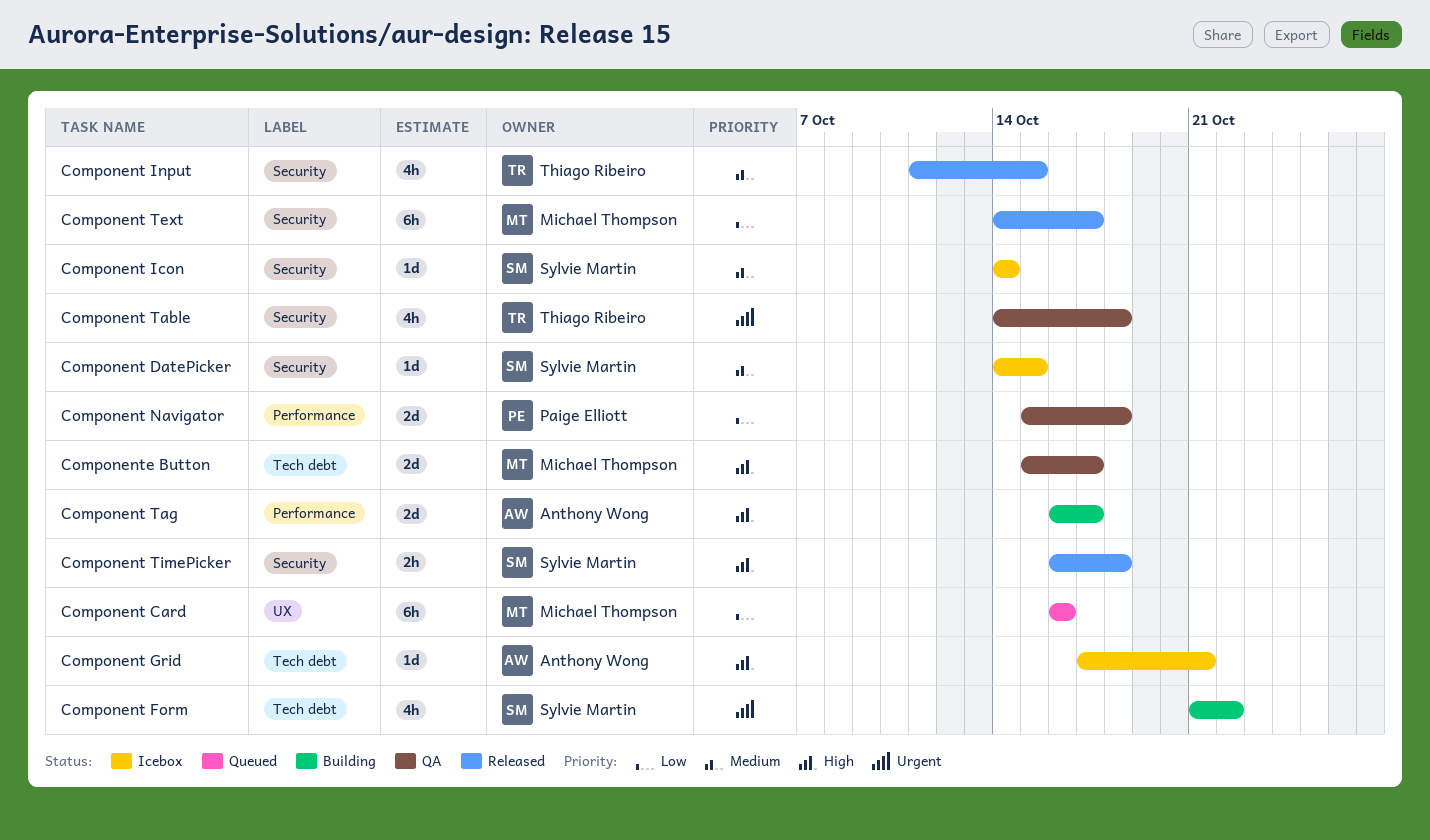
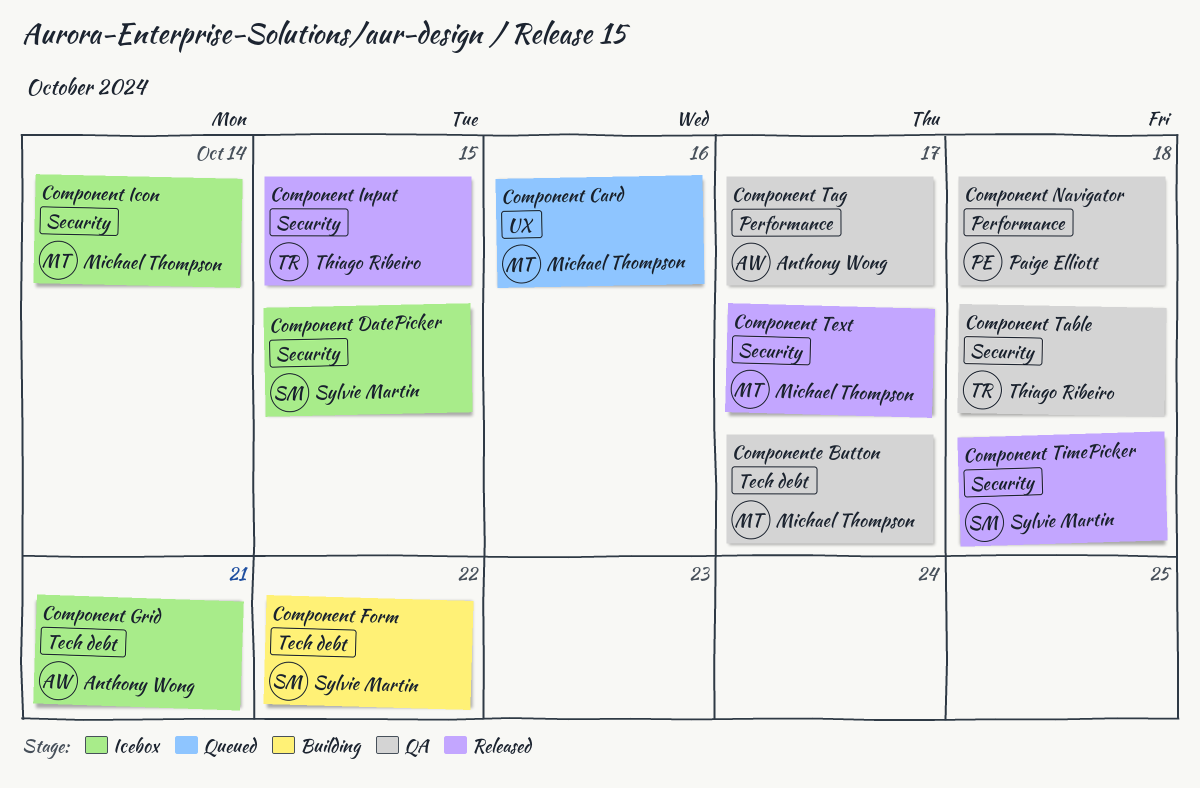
Component Icon, owner: Sylvie Martin -> Michael Thompson
Component Tag, status: Building -> QA

